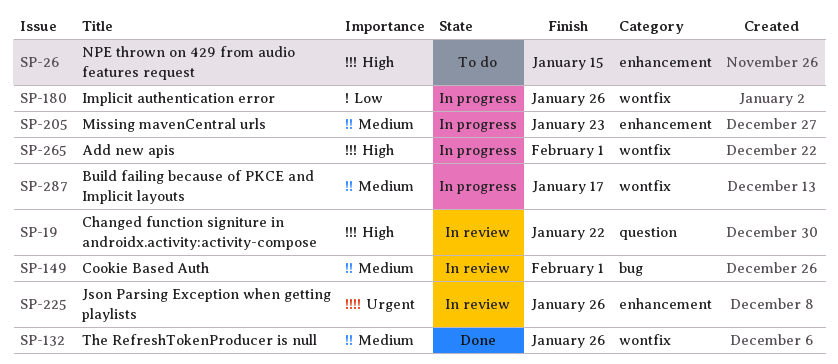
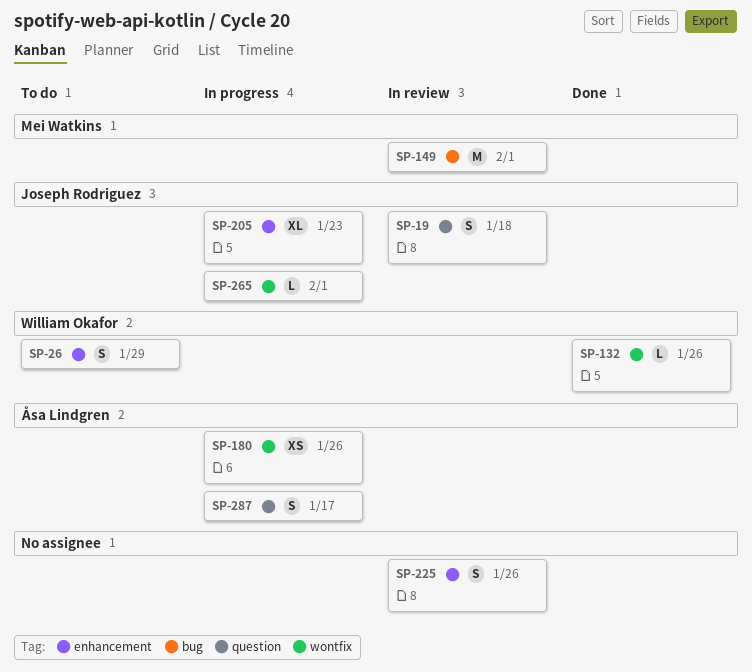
SP-19, due: Jan 22 -> Jan 18
SP-26, due: Jan 15 -> Jan 29
SP-287, label: wontfix -> question

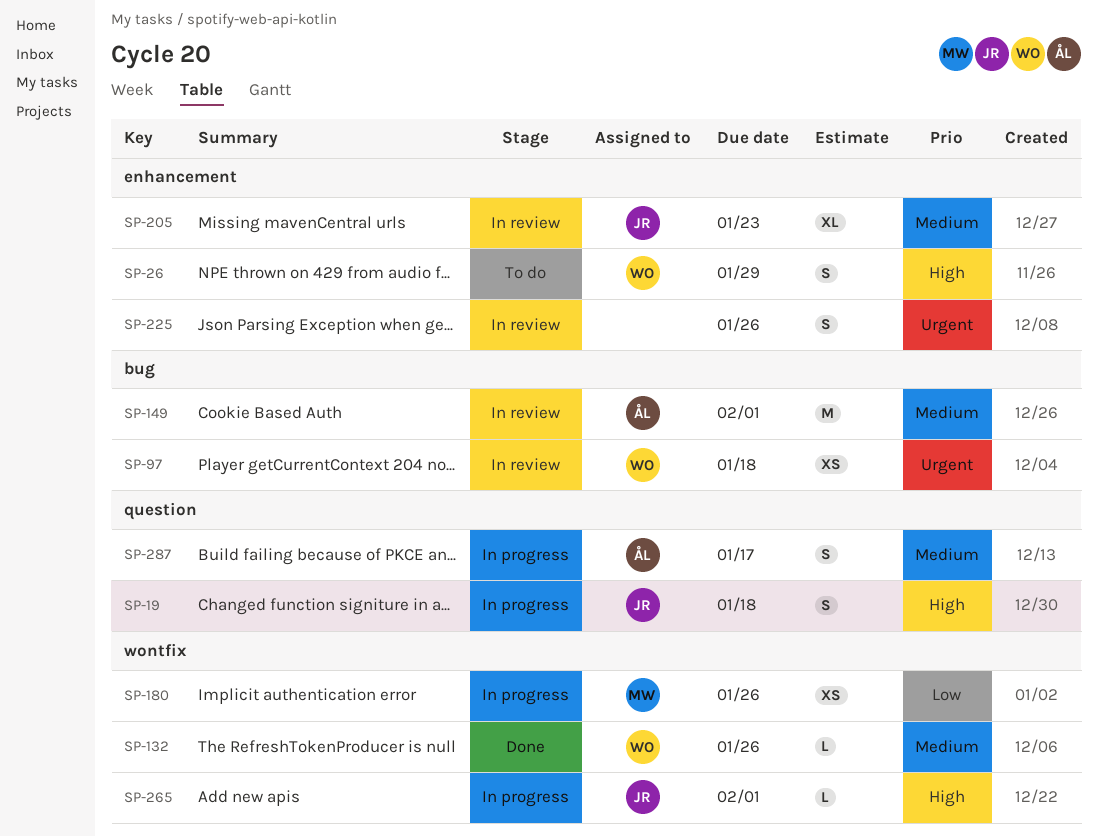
SP-19, status: In review -> In progress
SP-97: none -> present
SP-149, owner: Mei Watkins -> Åsa Lindgren
SP-180, owner: Åsa Lindgren -> Mei Watkins
SP-205, status: In progress -> In review

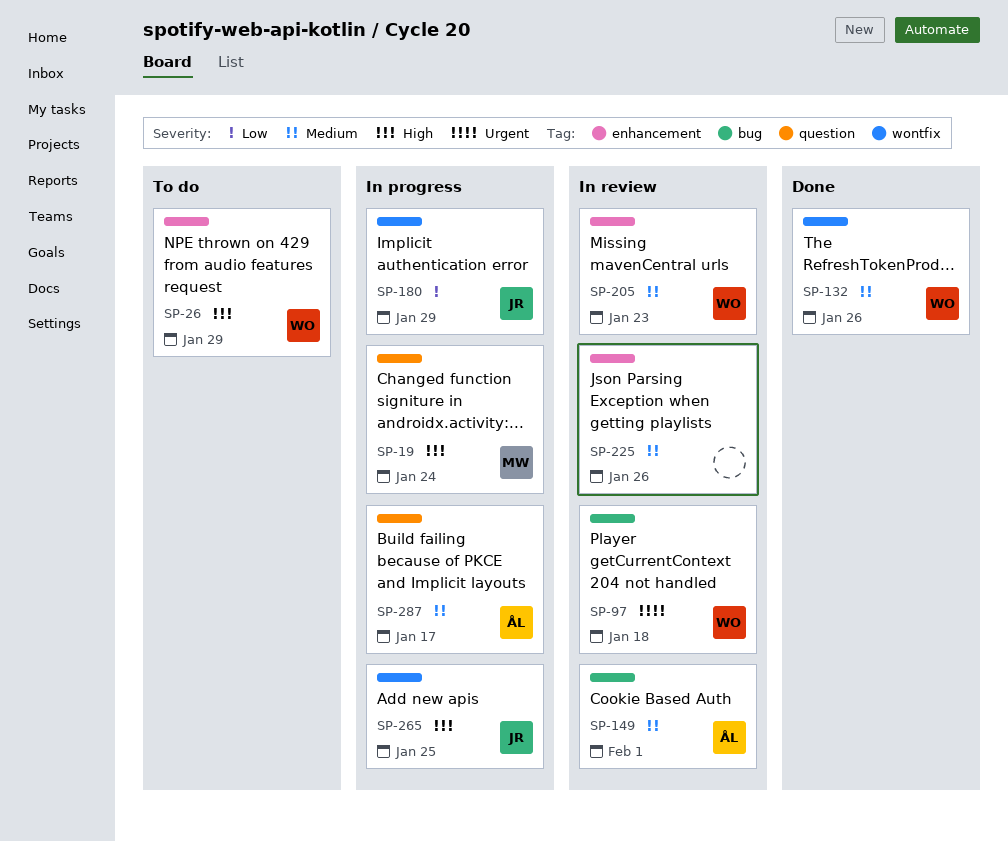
SP-19, owner: JR -> MW
SP-19, due: Jan 18 -> Jan 24
SP-180, owner: MW -> JR
SP-180, due: Jan 26 -> Jan 29
SP-205, owner: JR -> WO
SP-225, priority: Urgent -> Medium
SP-265, due: Feb 1 -> Jan 25

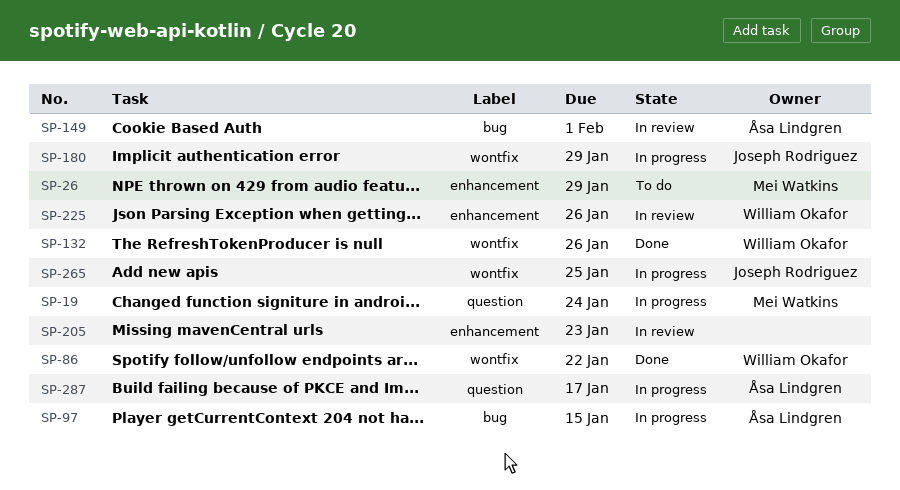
SP-26, owner: William Okafor -> Mei Watkins
SP-86: none -> present
SP-97, status: In review -> In progress
SP-97, owner: William Okafor -> Åsa Lindgren
SP-97, due: Jan 18 -> Jan 15
SP-205, owner: William Okafor -> none
SP-225, owner: none -> William Okafor

